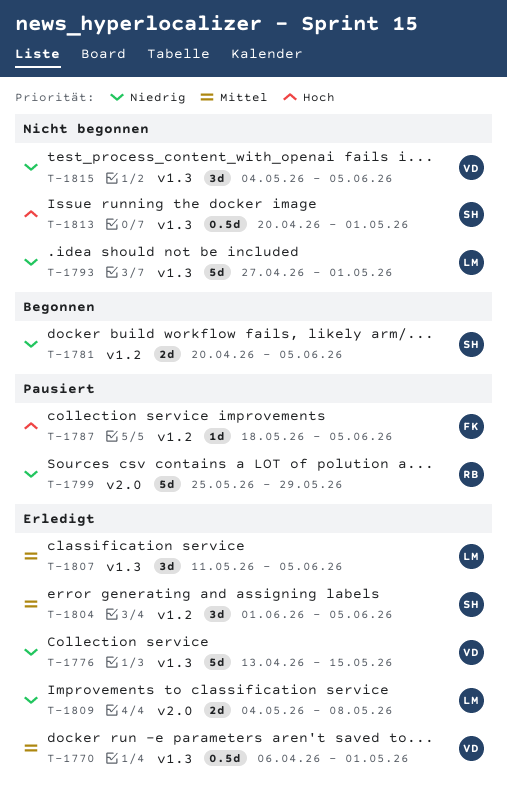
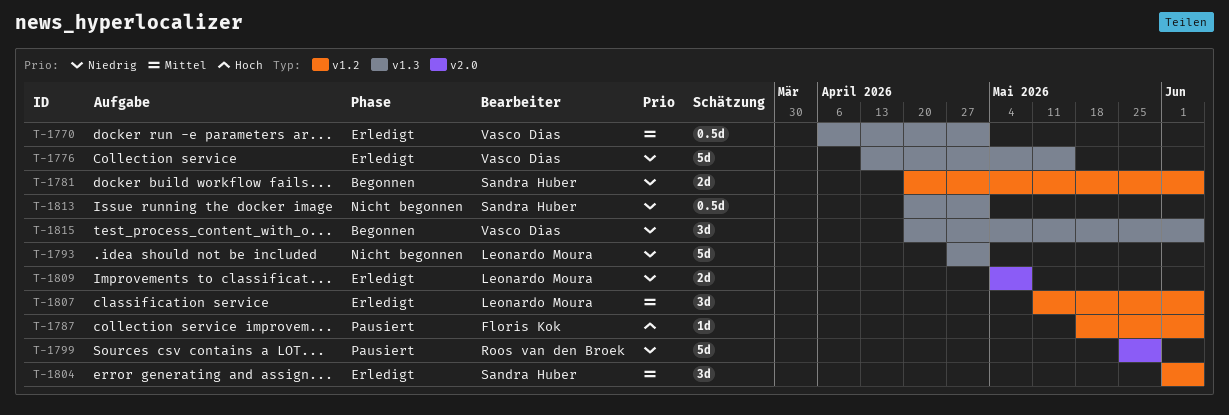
T-1807, label: v1.3 -> v1.2
T-1813, priority: Hoch -> Niedrig
T-1815, status: Nicht begonnen -> Begonnen
T-1815, start: May 4 -> Apr 20

